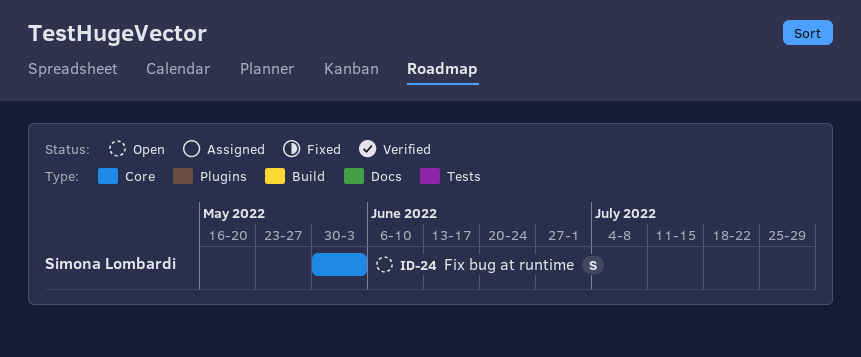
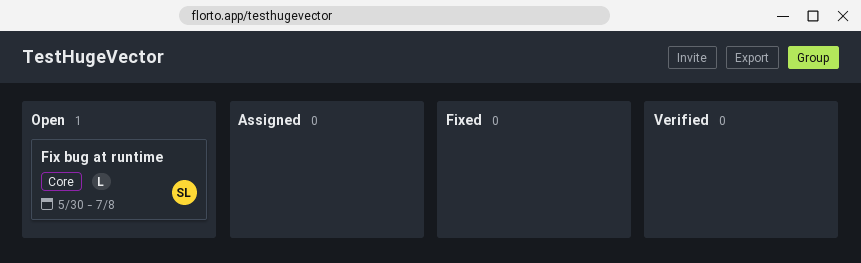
Fix bug at runtime, estimate: S -> L
Fix bug at runtime, due: Jun 3 -> Jul 8

